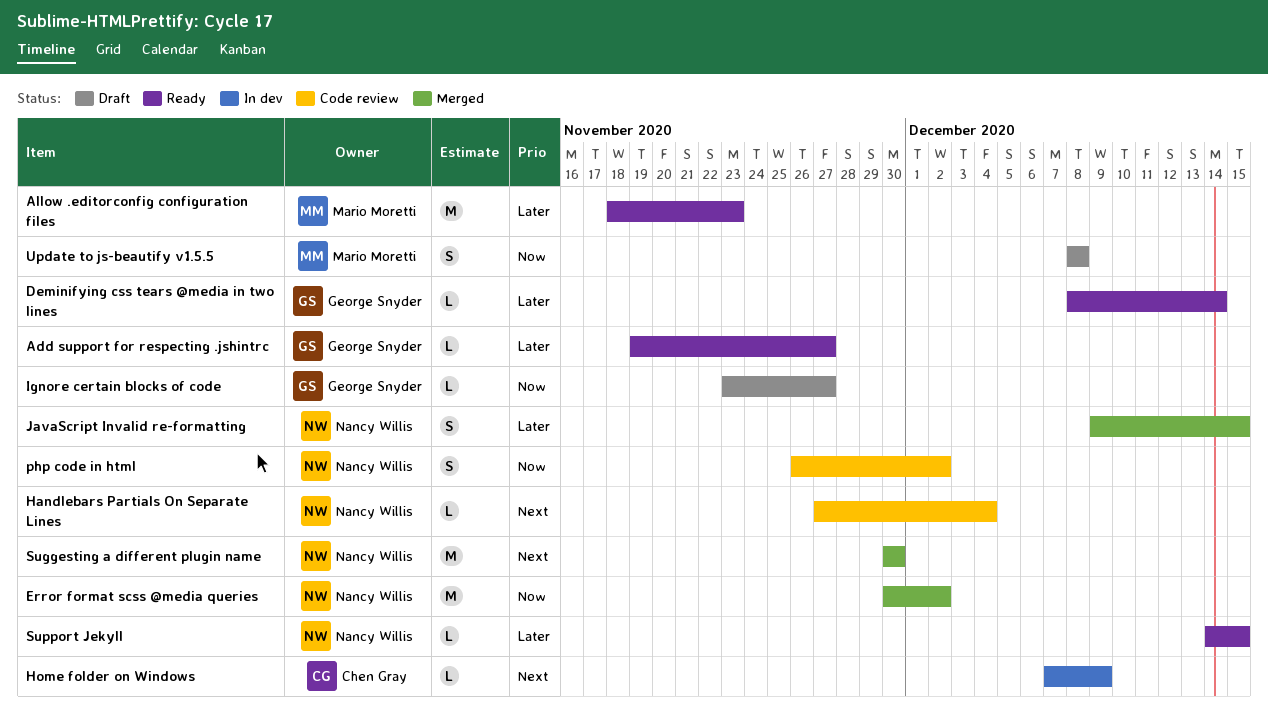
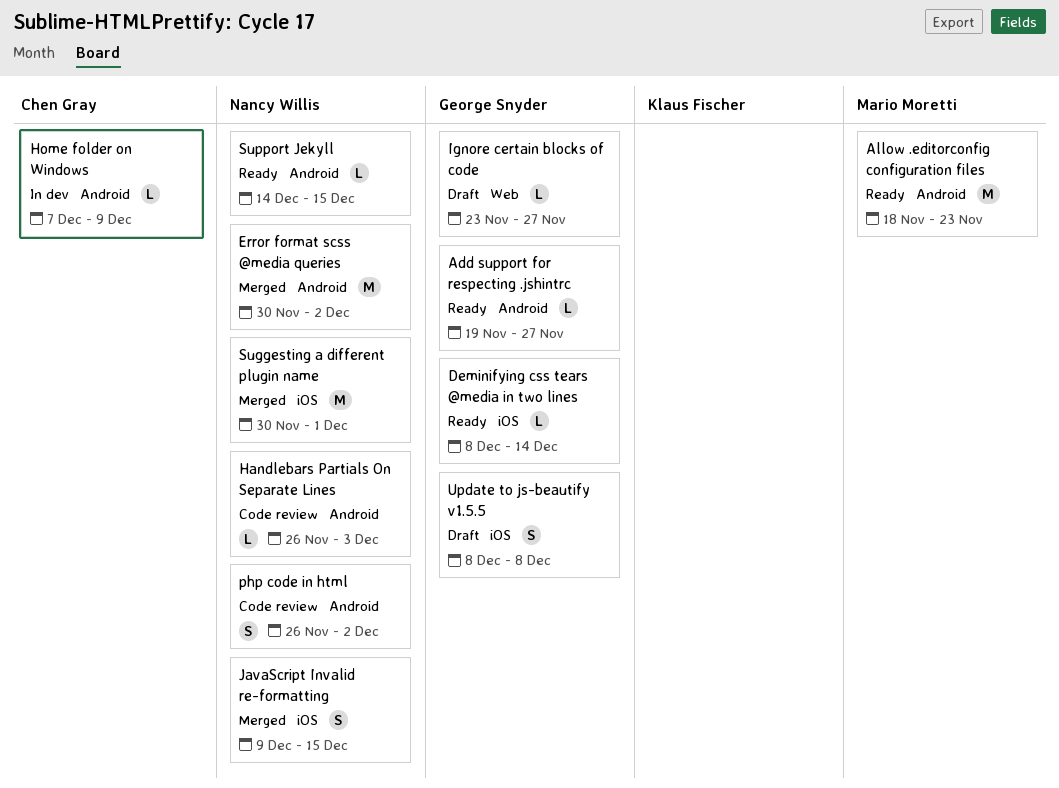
Handlebars Partials On Separate Lines, start: Nov 27 -> Nov 26
Handlebars Partials On Separate Lines, due: Dec 4 -> Dec 3
Suggesting a different plugin name, due: Nov 30 -> Dec 1
Update to js-beautify v1.5.5, owner: Mario Moretti -> George Snyder

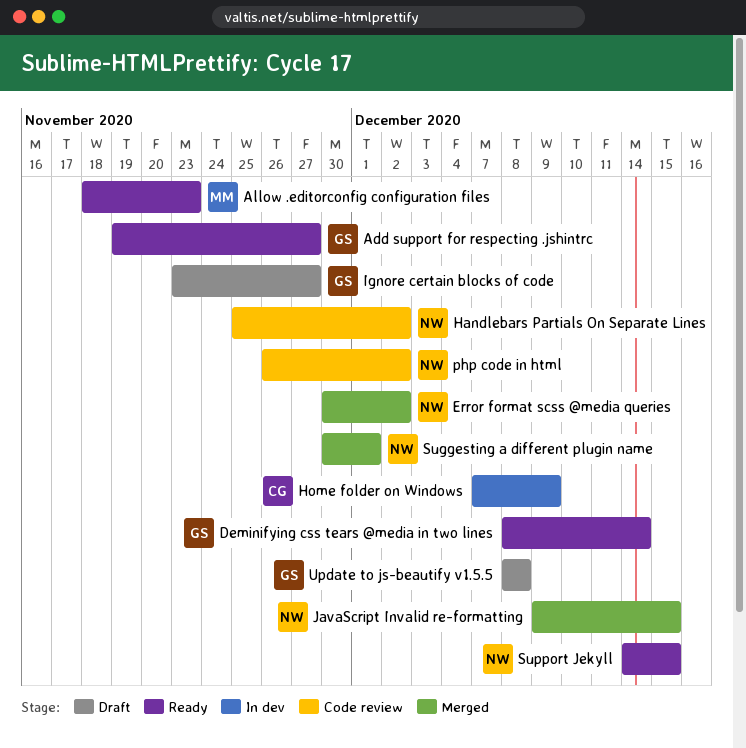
Handlebars Partials On Separate Lines, start: Nov 26 -> Nov 25
Handlebars Partials On Separate Lines, due: Dec 3 -> Dec 2

